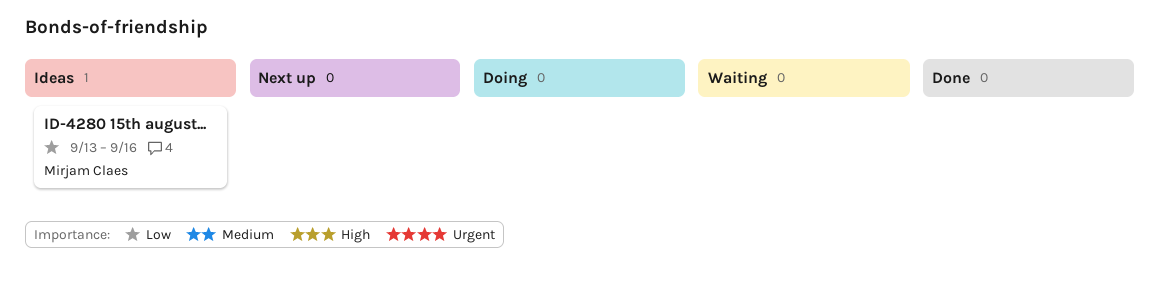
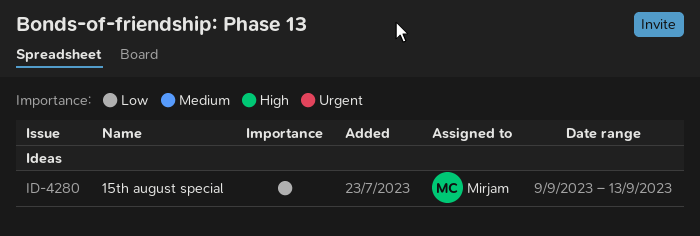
ID-4280, start: Sep 13 -> Sep 9
ID-4280, due: Sep 16 -> Sep 13

